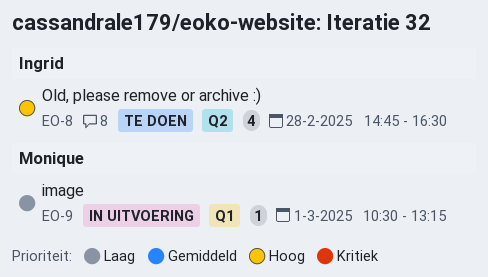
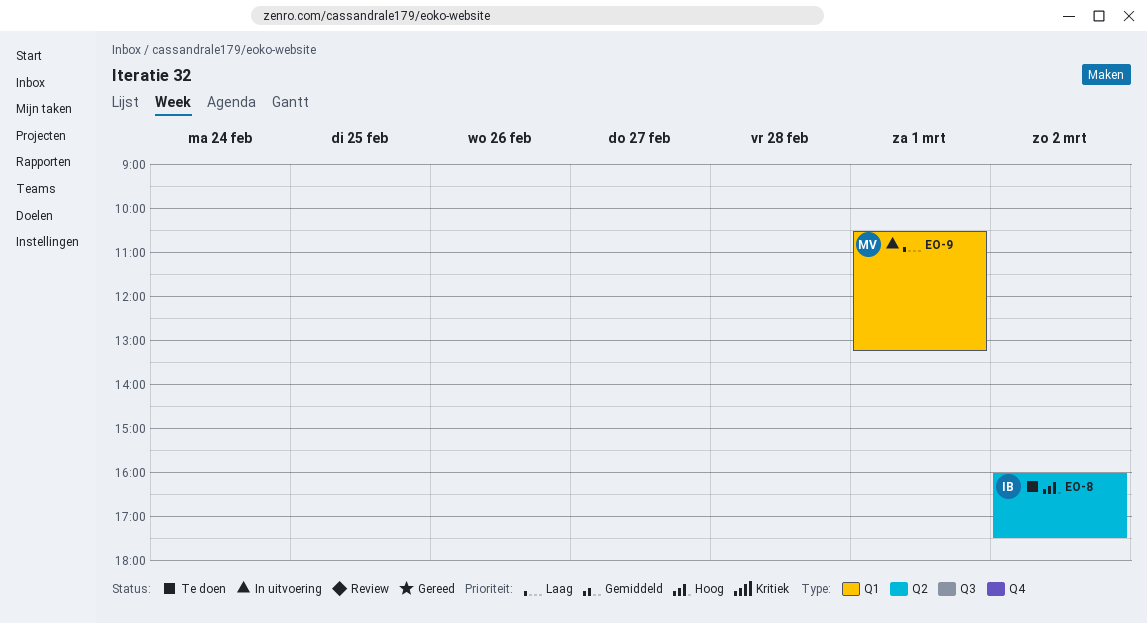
EO-8, day: Feb 28 -> Mar 2
EO-8, begins: 14:45 -> 16:00
EO-8, ends: 16:30 -> 17:30

